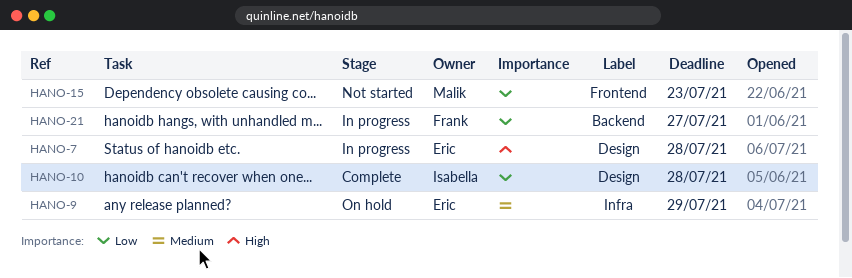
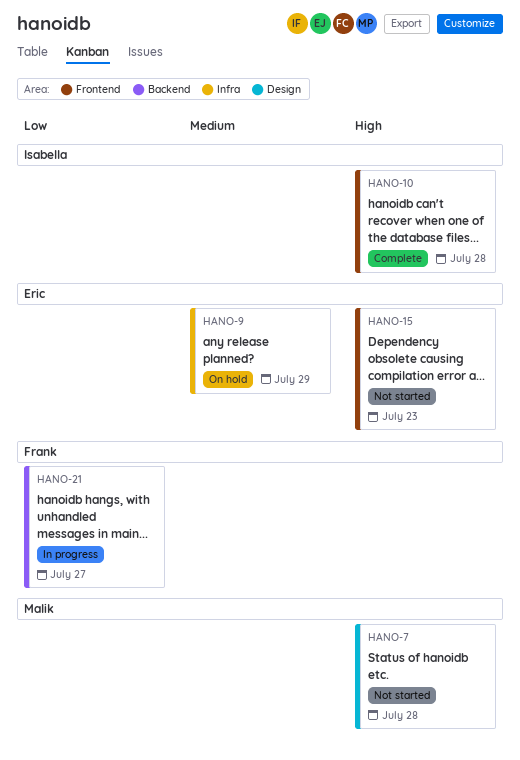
HANO-7, status: In progress -> Not started
HANO-7, owner: Eric -> Malik
HANO-10, priority: Low -> High
HANO-10, label: Design -> Frontend
HANO-15, owner: Malik -> Eric
HANO-15, priority: Low -> High

